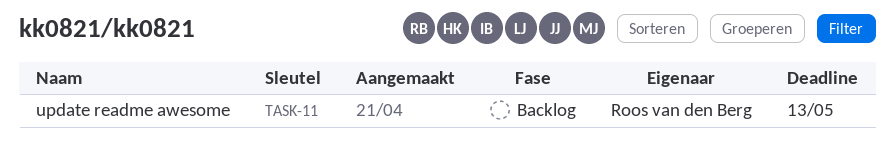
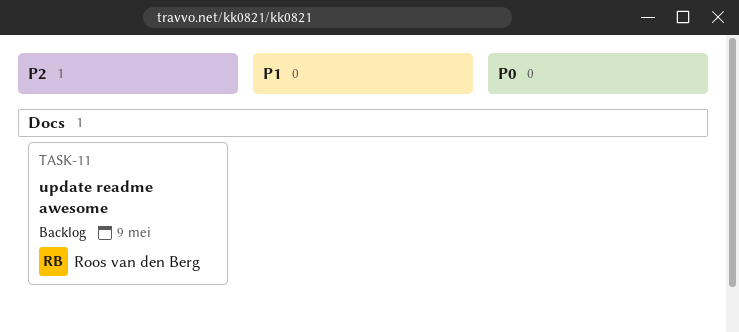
TASK-11, due: May 13 -> May 9

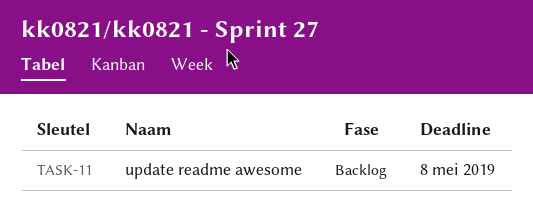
TASK-11, due: May 9 -> May 8

